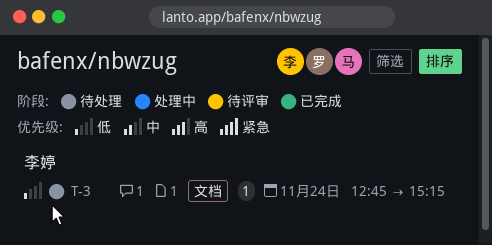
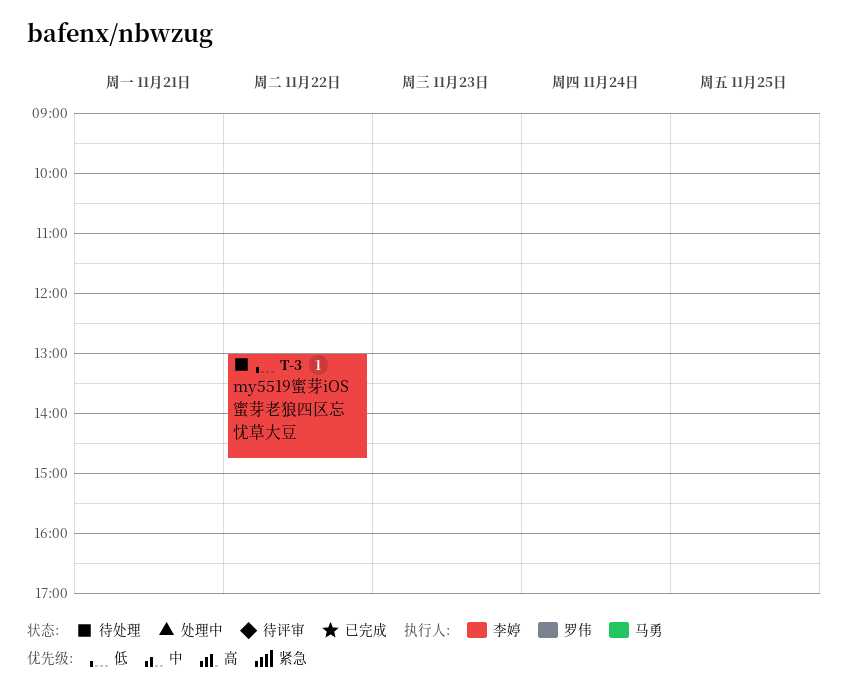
T-3, day: Nov 24 -> Nov 22
T-3, begins: 12:45 -> 13:00
T-3, ends: 15:15 -> 14:45

